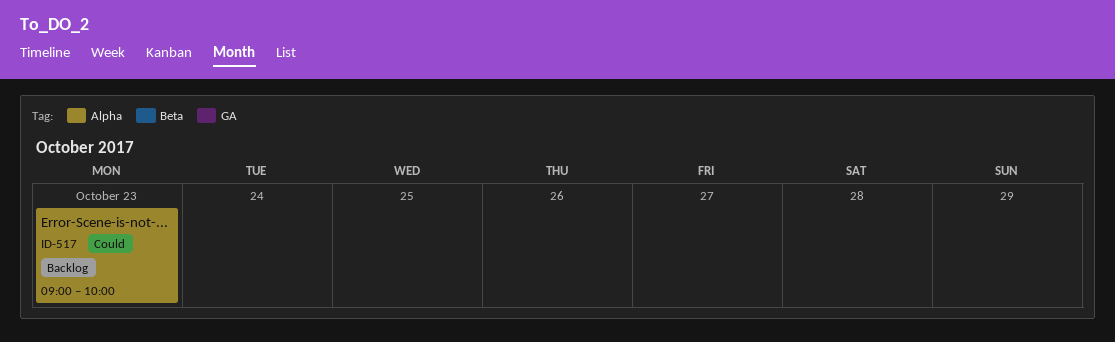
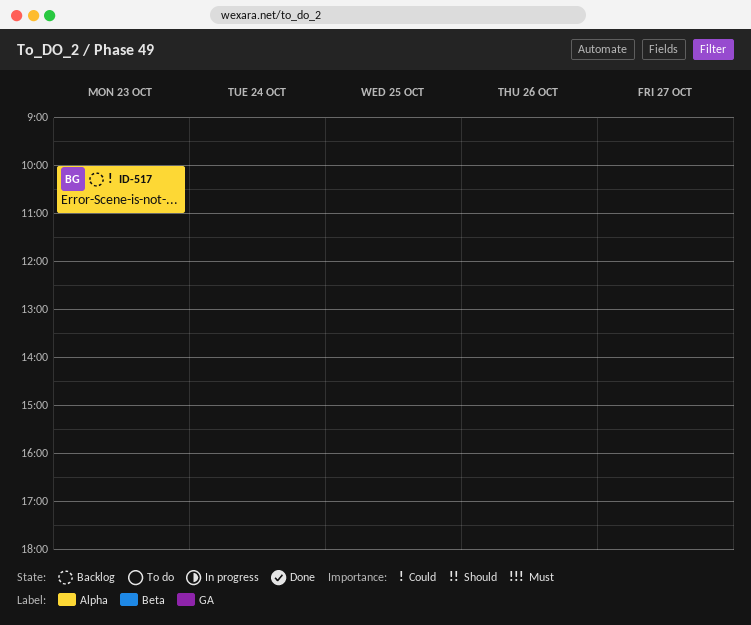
ID-517, begins: 09:00 -> 10:00
ID-517, ends: 10:00 -> 11:00

